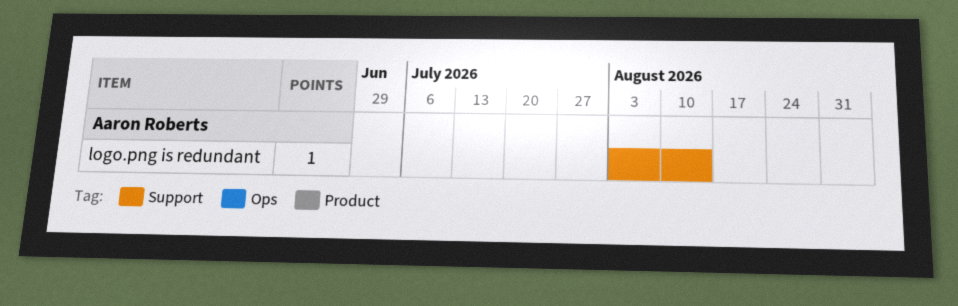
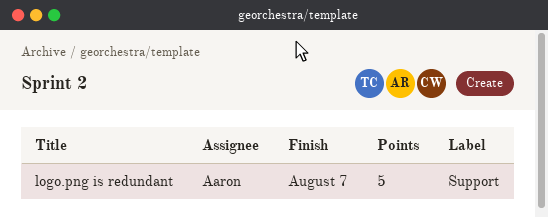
logo.png is redundant, estimate: 1 -> 5
logo.png is redundant, due: Aug 14 -> Aug 7

